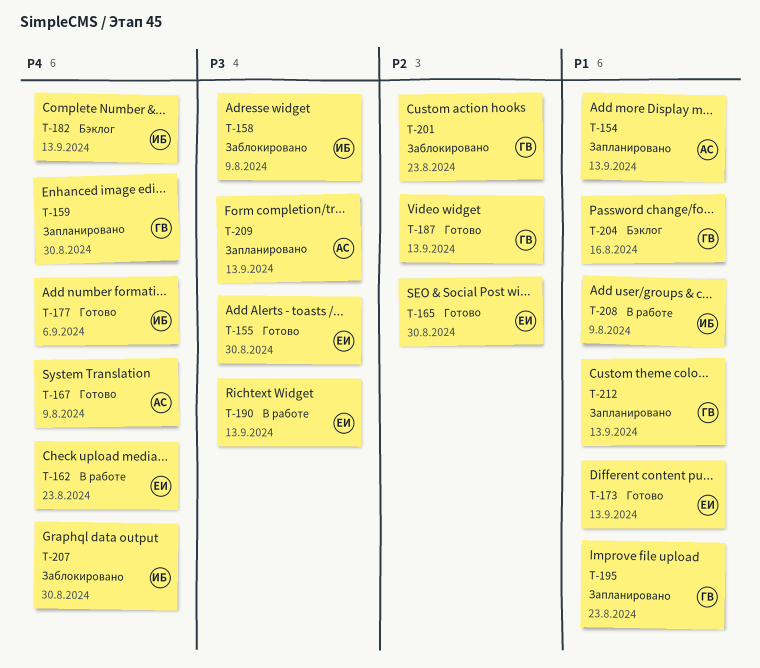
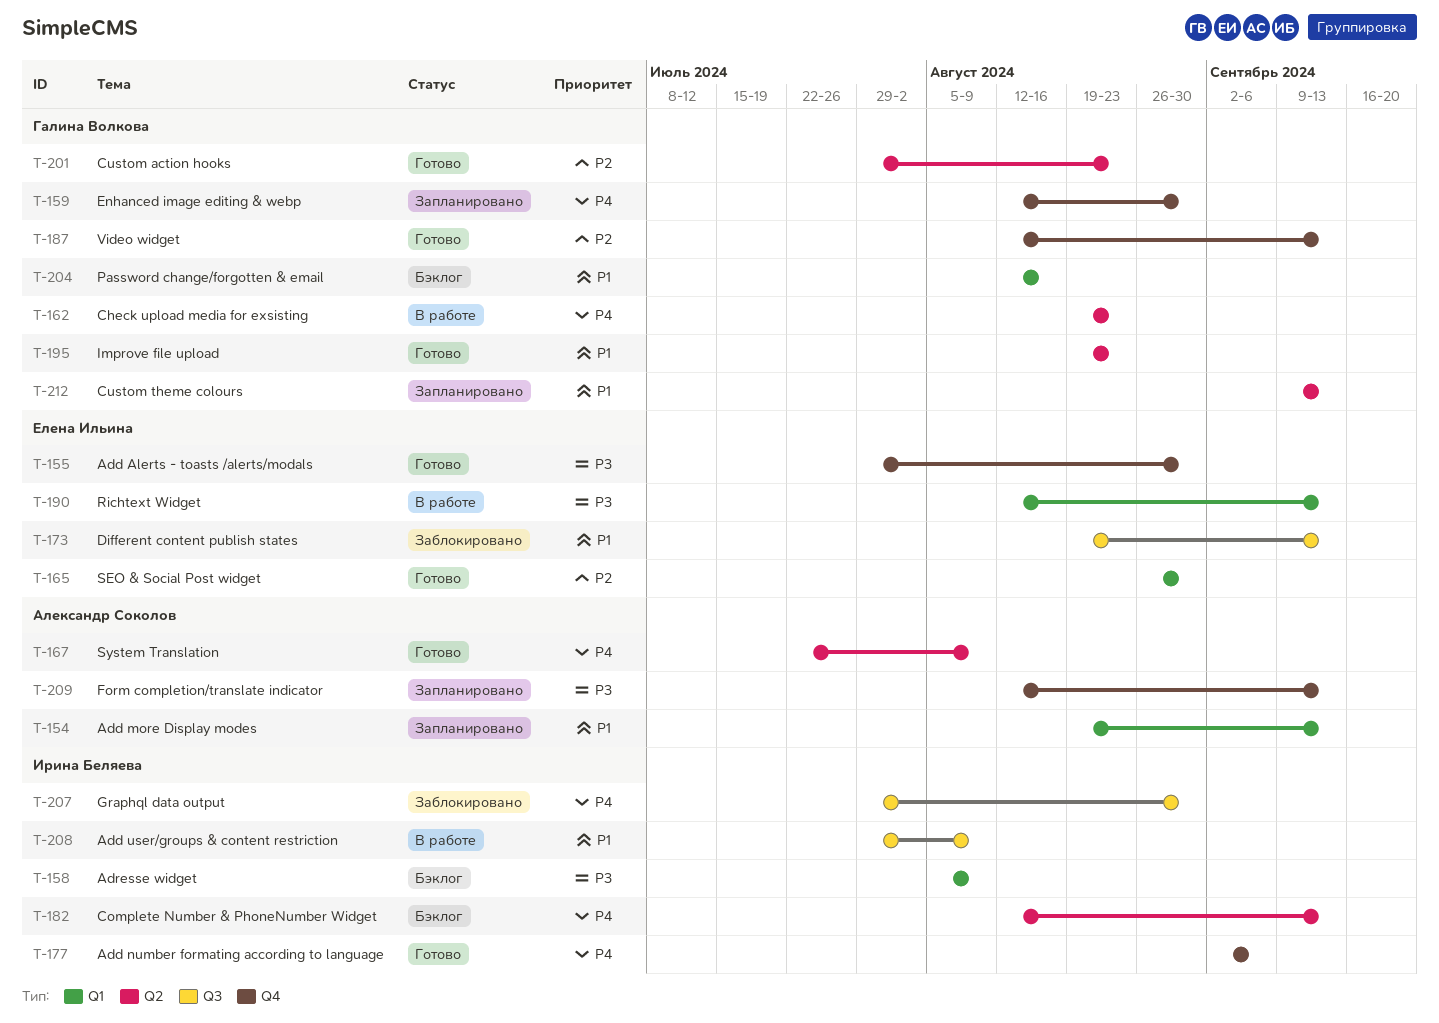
T-158, status: Заблокировано -> Бэклог
T-162, owner: Елена Ильина -> Галина Волкова
T-173, status: Готово -> Заблокировано
T-195, status: Запланировано -> Готово
T-201, status: Заблокировано -> Готово

